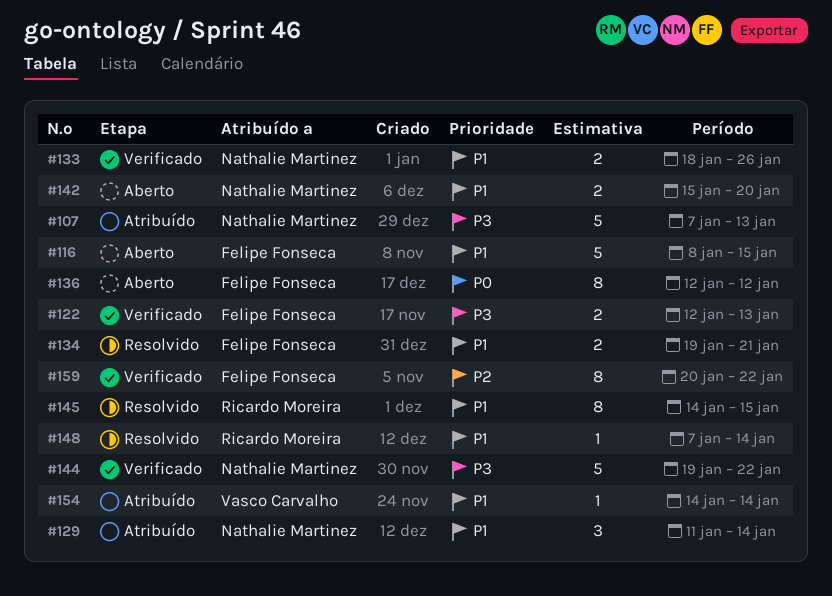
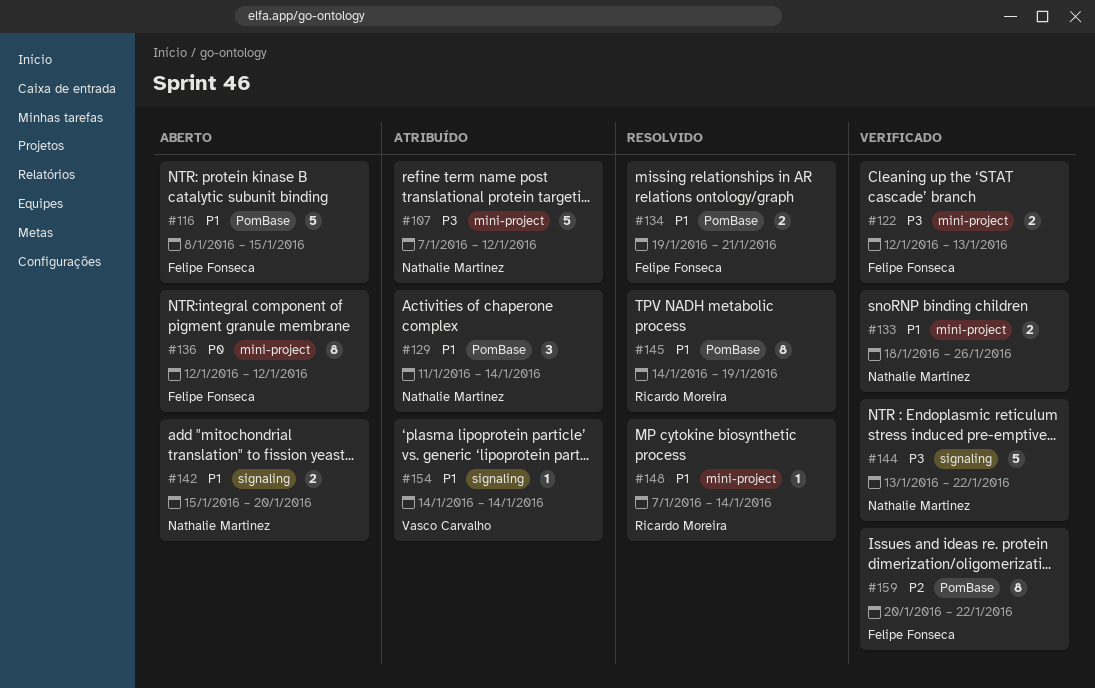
#107, due: Jan 13 -> Jan 12
#144, start: Jan 19 -> Jan 13
#145, due: Jan 15 -> Jan 19

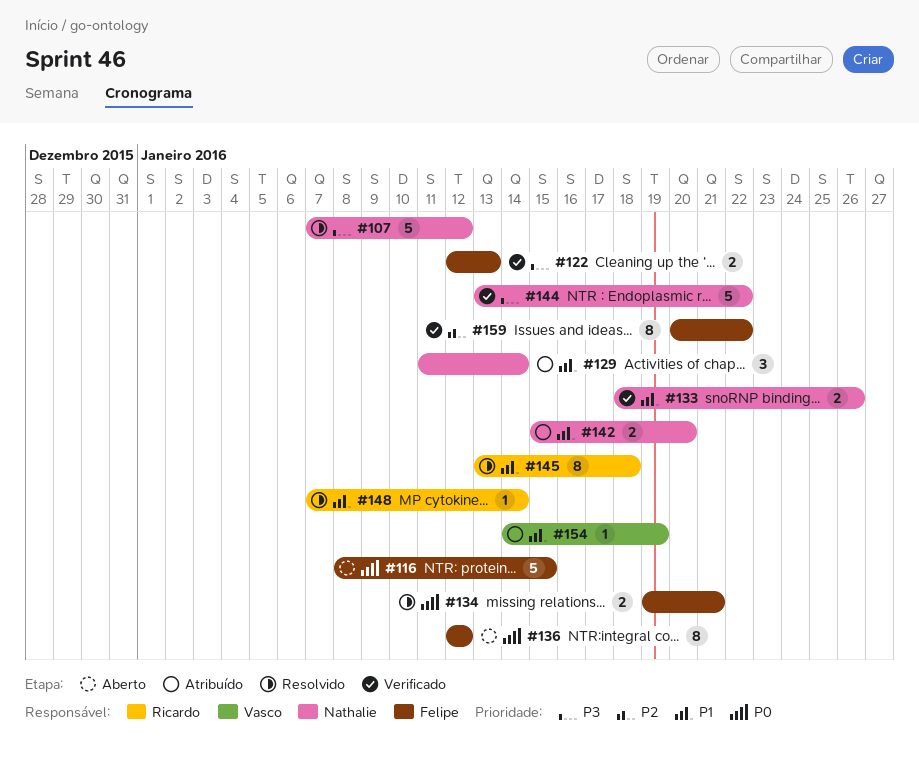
#107, status: Atribuído -> Resolvido
#116, priority: P1 -> P0
#134, priority: P1 -> P0
#142, status: Aberto -> Atribuído
#145, start: Jan 14 -> Jan 13
#145, due: Jan 19 -> Jan 18
#154, due: Jan 14 -> Jan 19

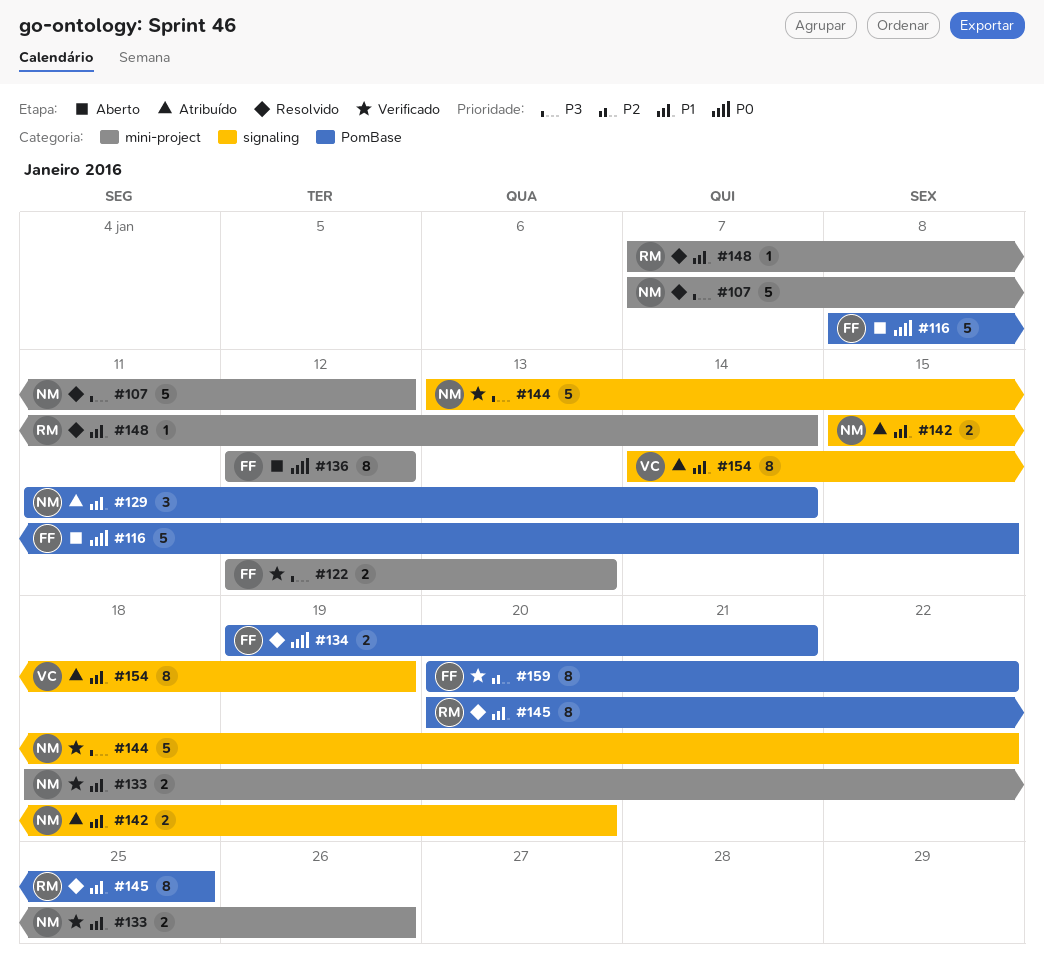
#145, start: Jan 13 -> Jan 20
#145, due: Jan 18 -> Jan 25
#154, estimate: 1 -> 8

